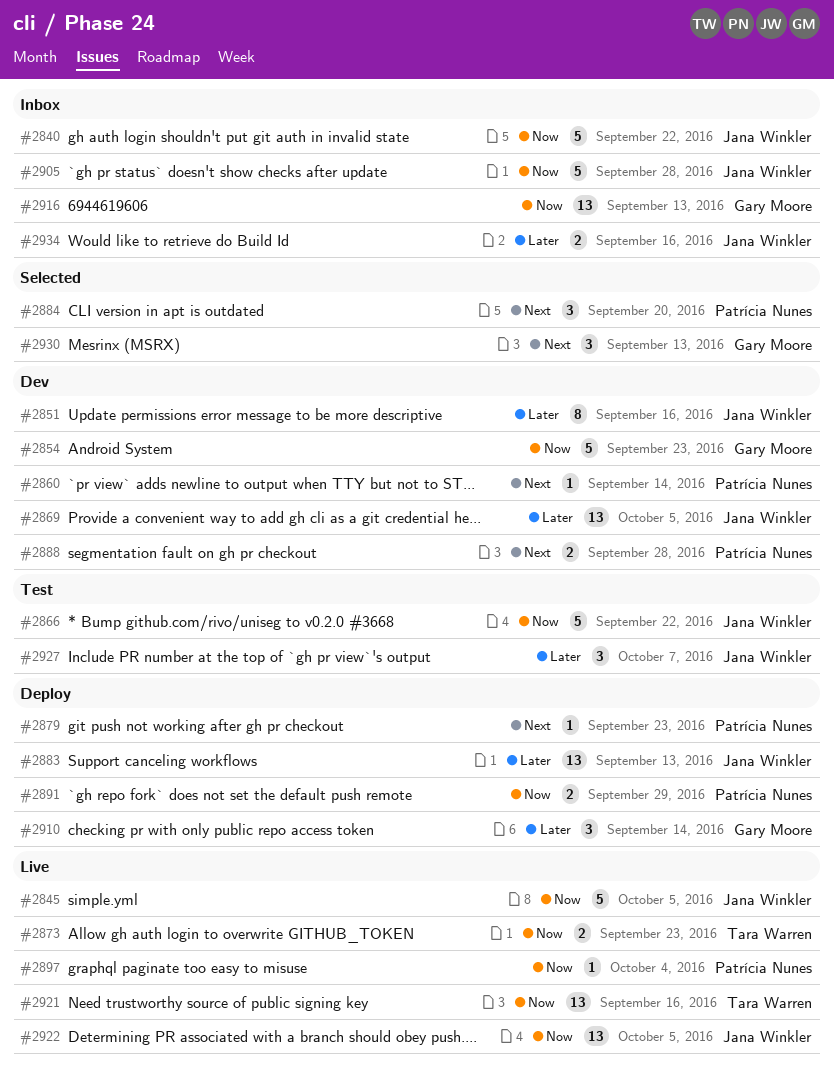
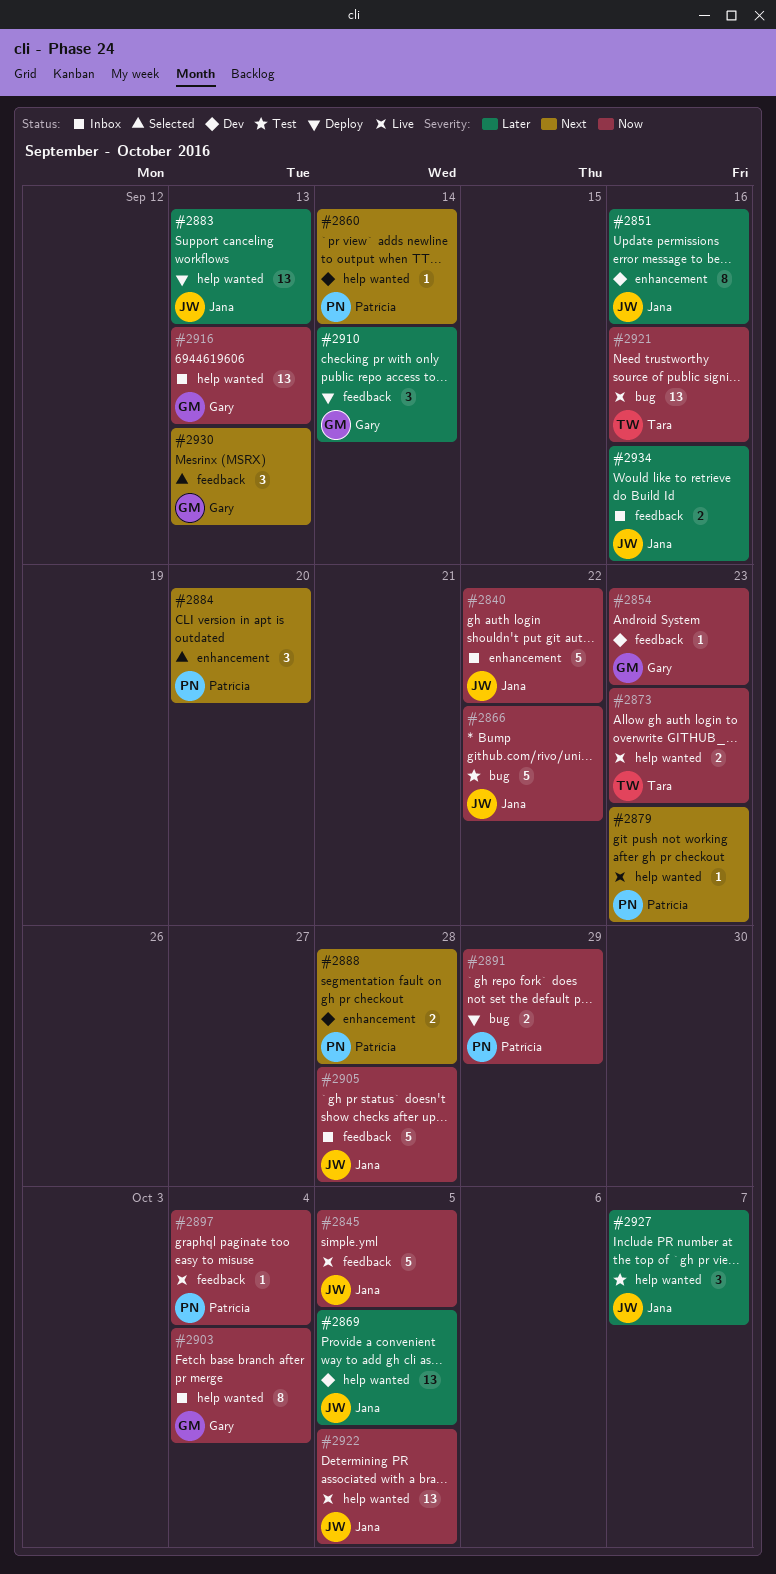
#2854, estimate: 5 -> 1
#2879, status: Deploy -> Live
#2903: none -> present

